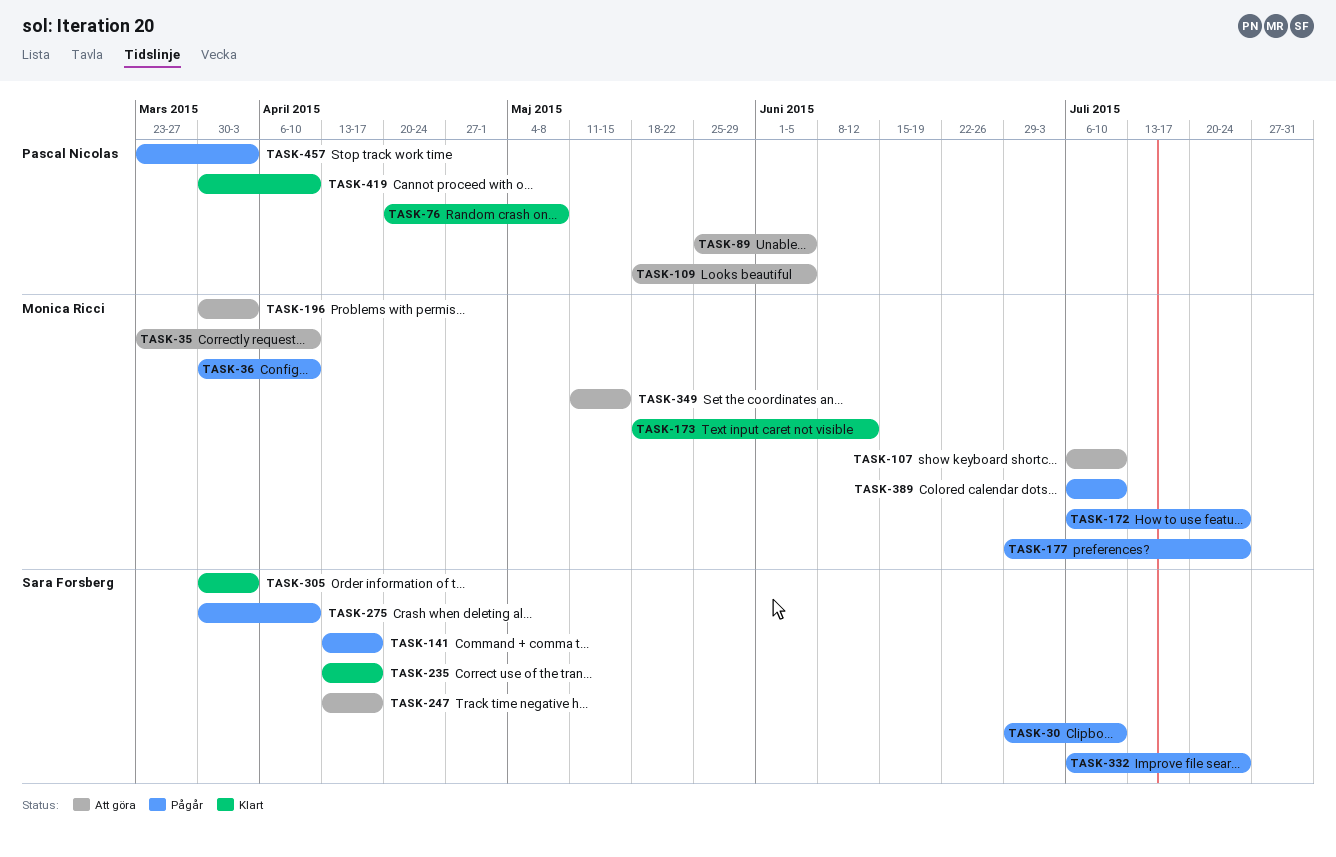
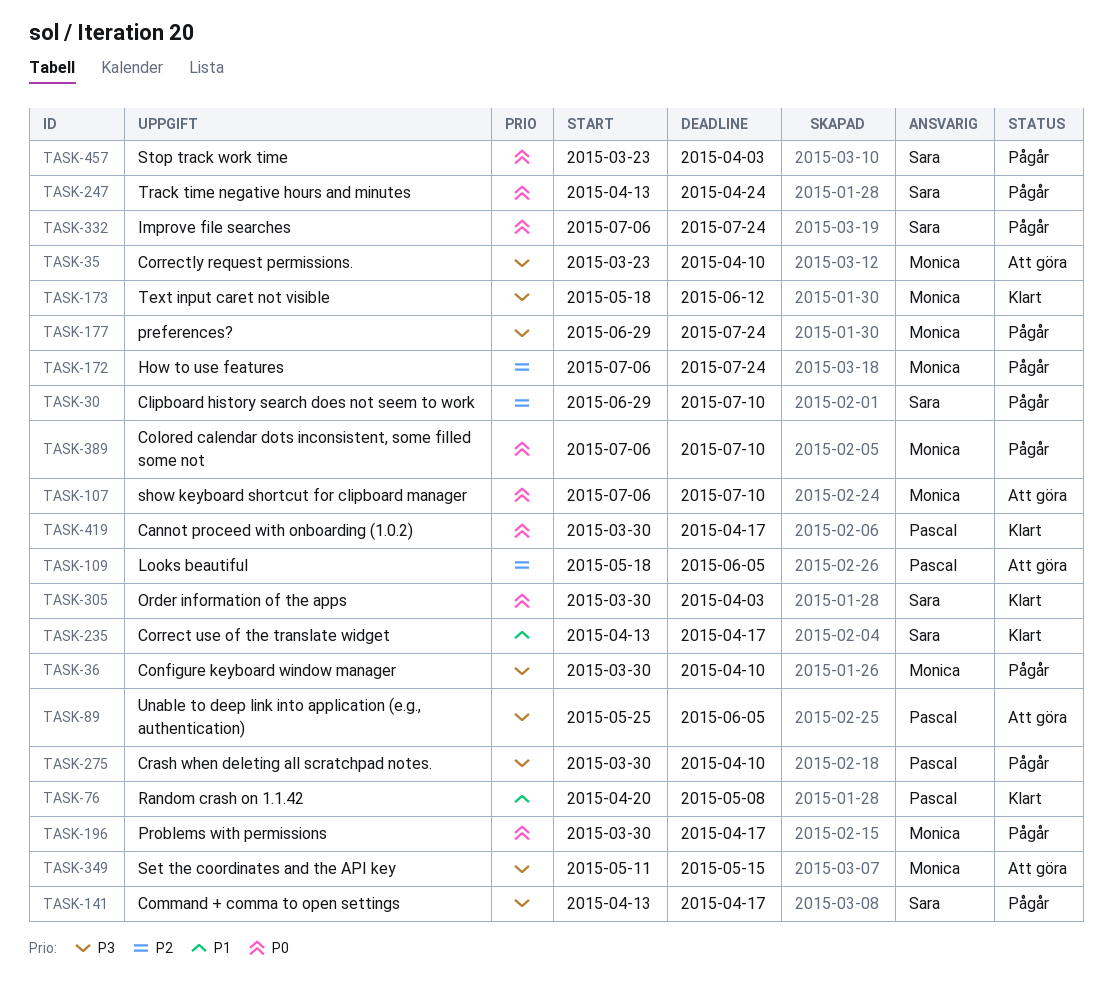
TASK-196, status: Att göra -> Pågår
TASK-196, due: Apr 3 -> Apr 17
TASK-247, status: Att göra -> Pågår
TASK-247, due: Apr 17 -> Apr 24
TASK-275, owner: Sara Forsberg -> Pascal Nicolas
TASK-419, due: Apr 10 -> Apr 17
TASK-457, owner: Pascal Nicolas -> Sara Forsberg

